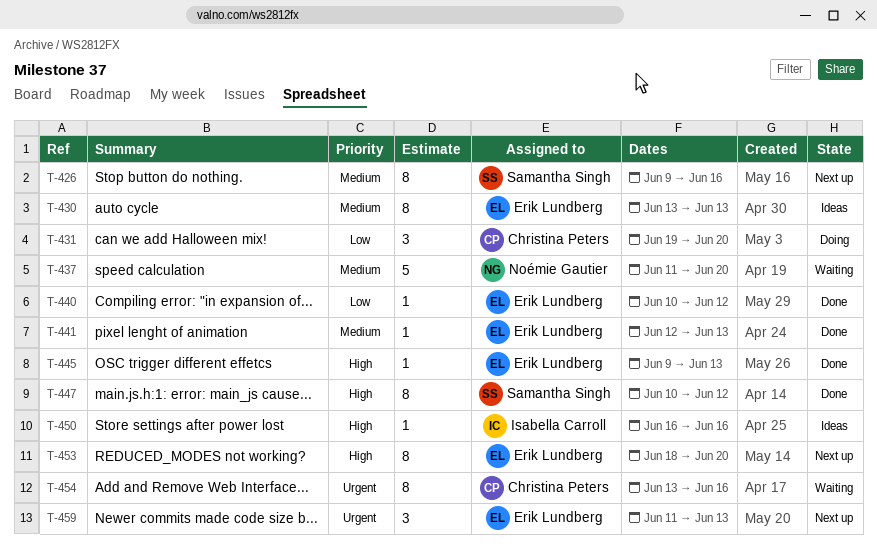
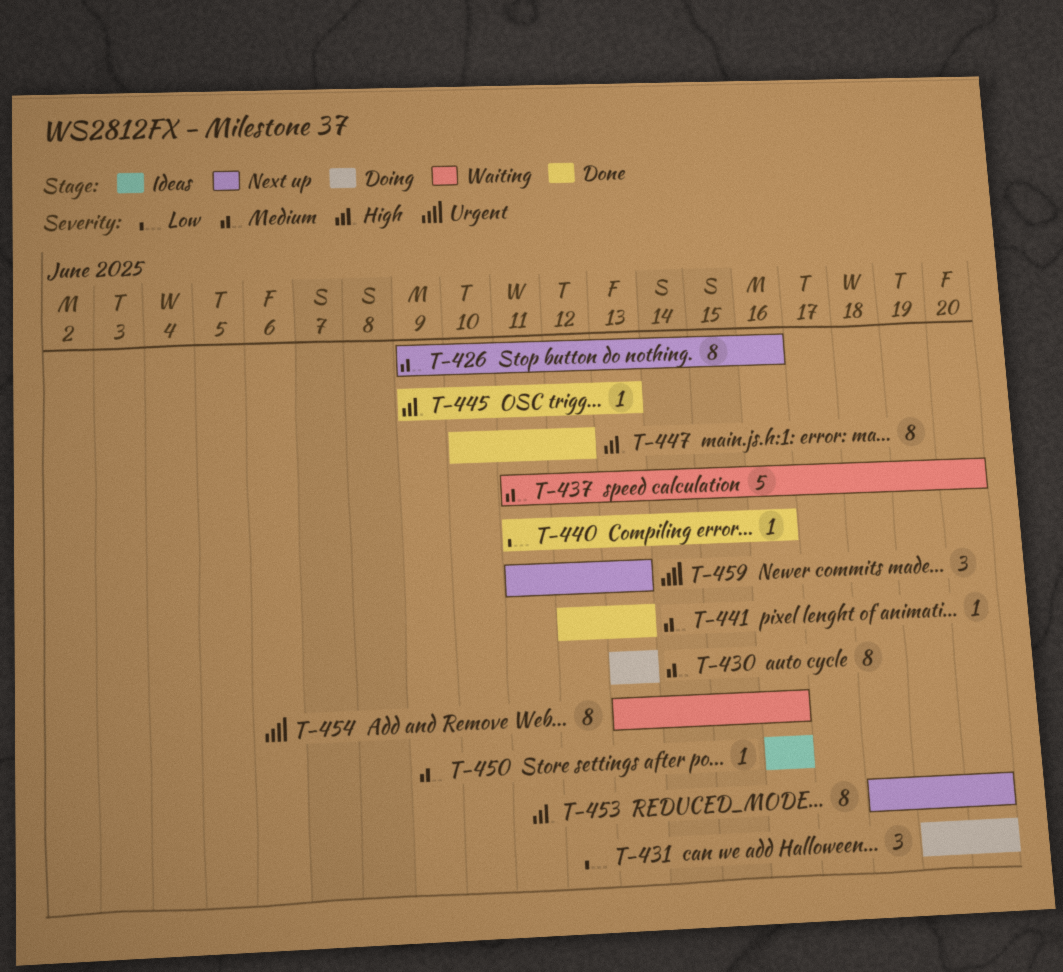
T-430, status: Ideas -> Doing
T-440, start: Jun 10 -> Jun 11
T-440, due: Jun 12 -> Jun 16
T-450, priority: High -> Medium

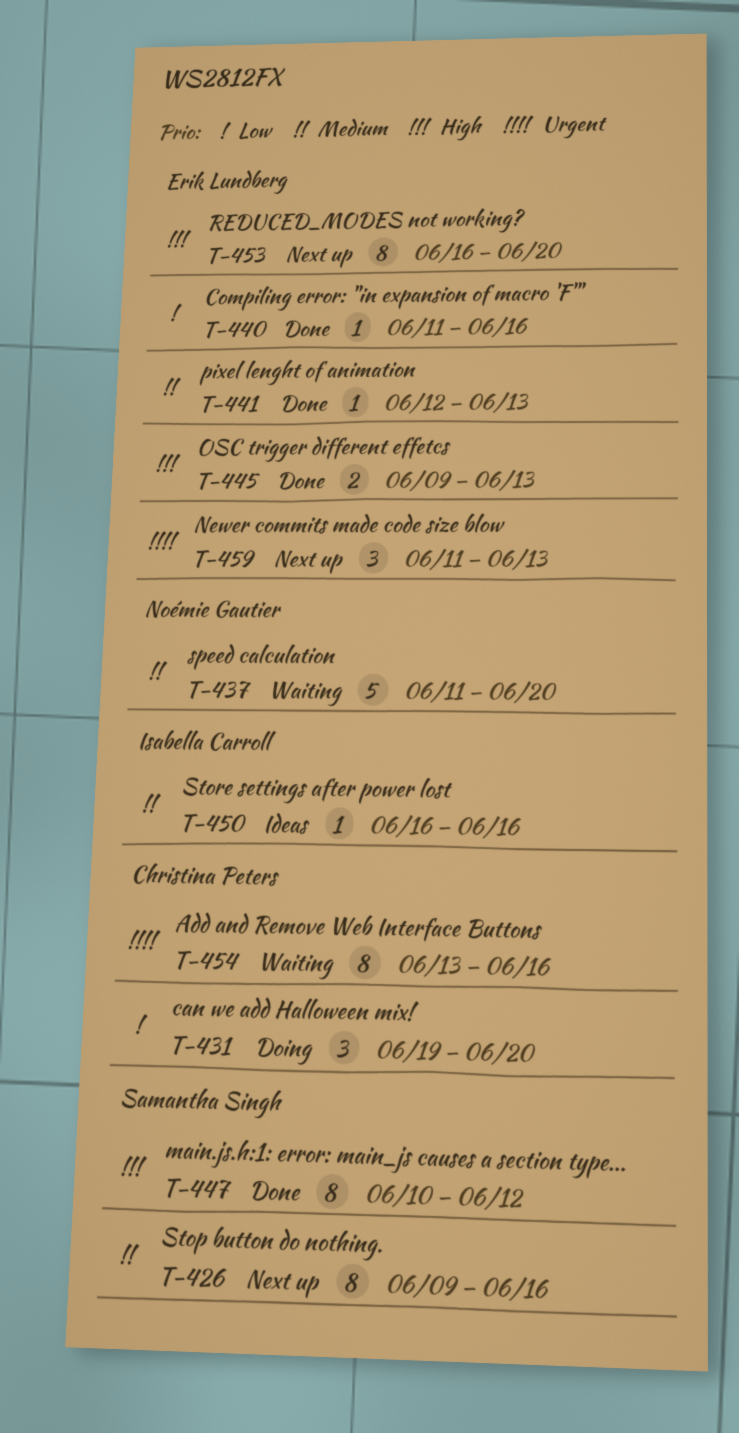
T-430: present -> none
T-445, estimate: 1 -> 2
T-453, start: Jun 18 -> Jun 16

